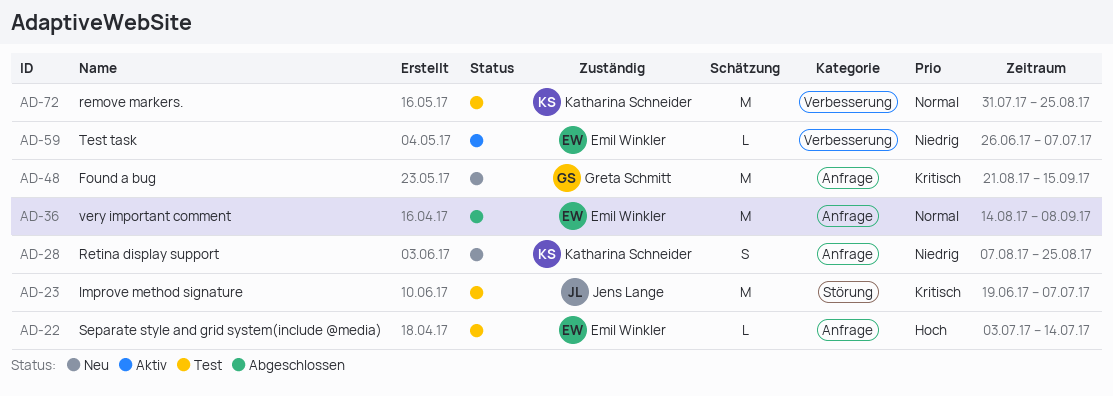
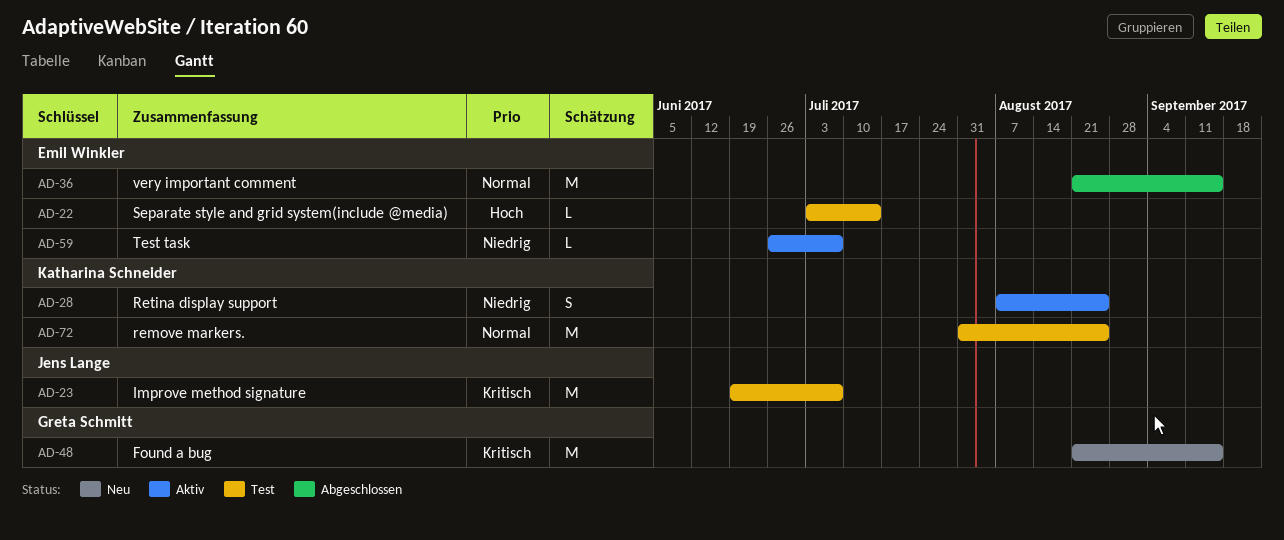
AD-28, status: Neu -> Aktiv
AD-36, start: Aug 14 -> Aug 21
AD-36, due: Sep 8 -> Sep 15

